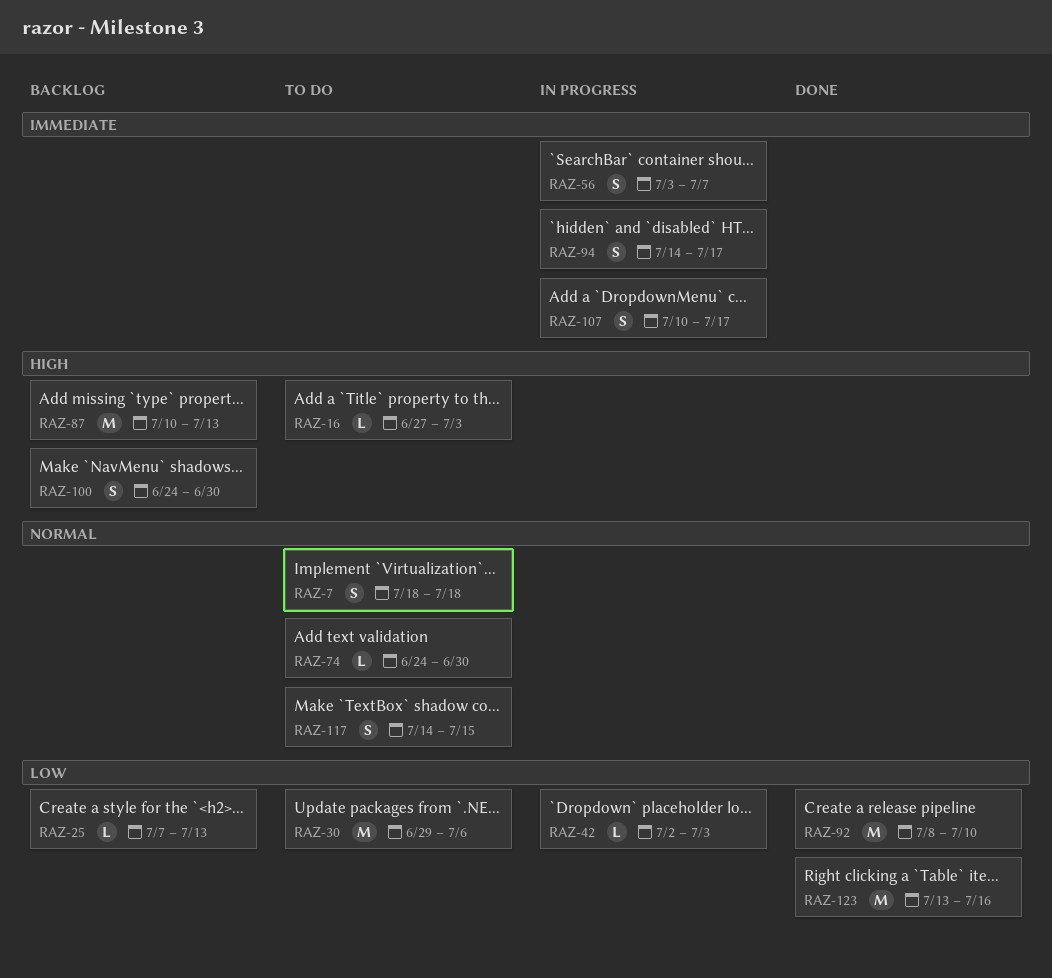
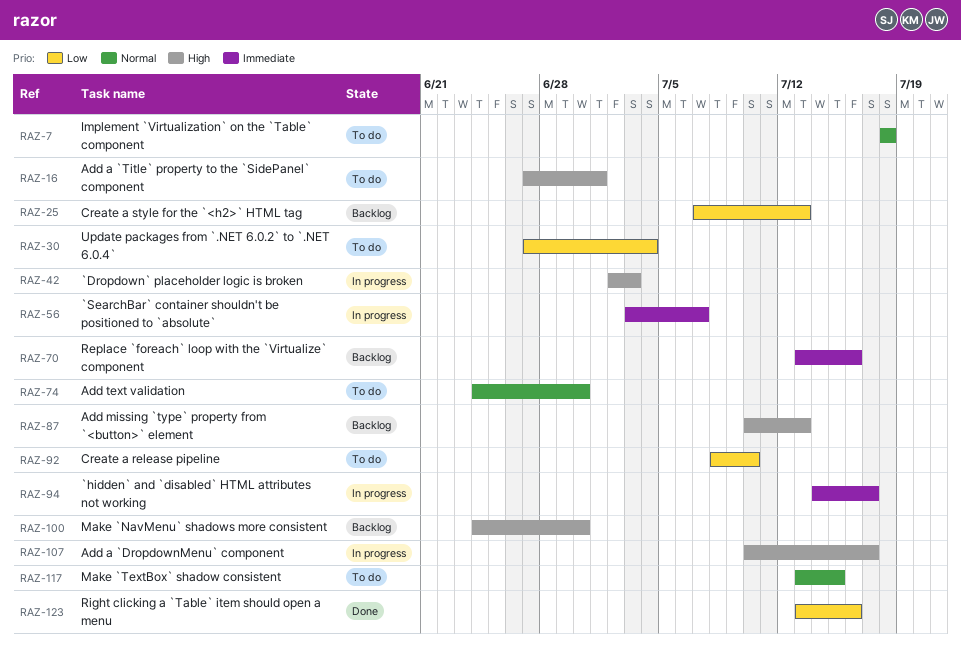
RAZ-16, due: Jul 3 -> Jul 1
RAZ-30, start: Jun 29 -> Jun 27
RAZ-30, due: Jul 6 -> Jul 4
RAZ-42, priority: Low -> High
RAZ-70: none -> present
RAZ-92, status: Done -> To do
RAZ-107, priority: Immediate -> High
RAZ-117, start: Jul 14 -> Jul 13

